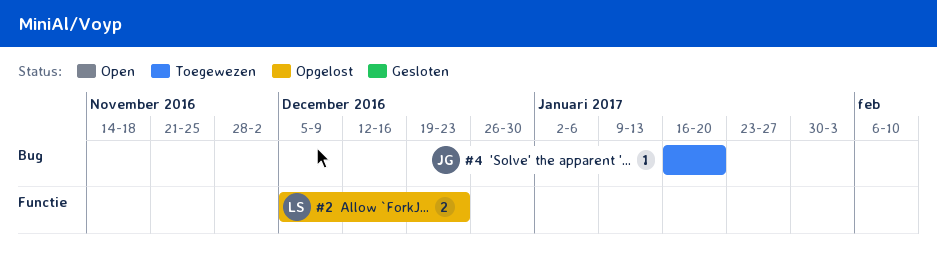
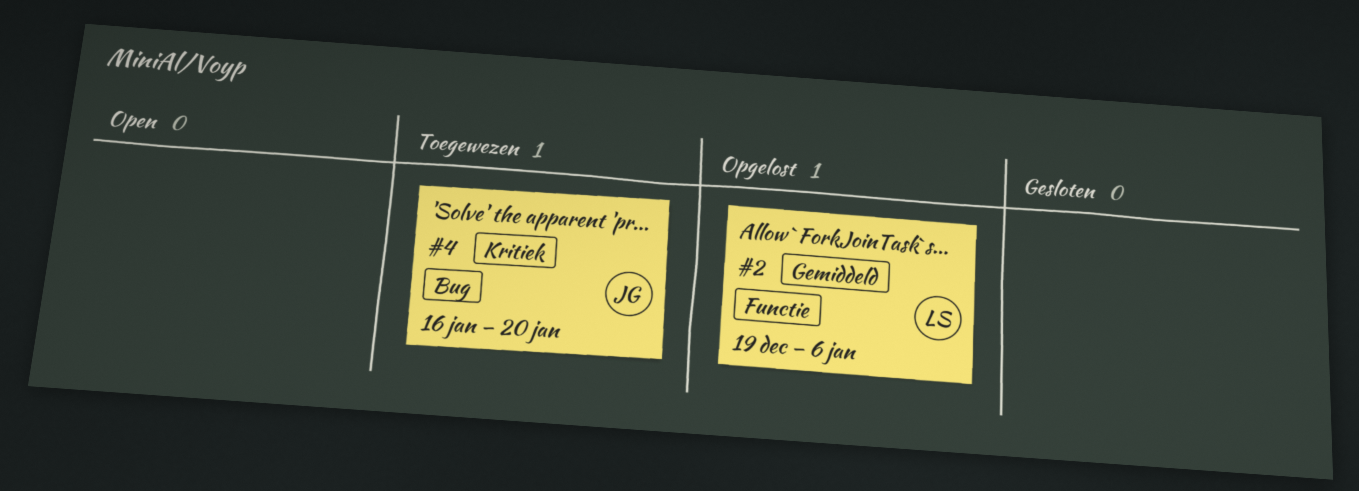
#2, start: Dec 5 -> Dec 19
#2, due: Dec 23 -> Jan 6

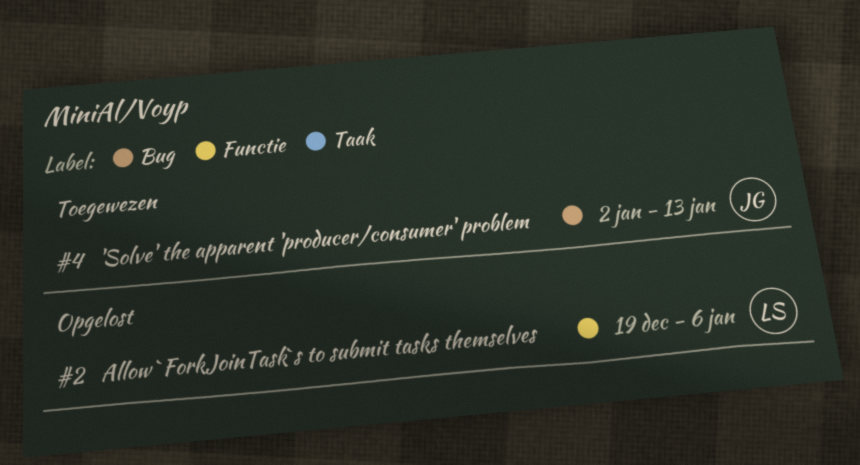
#4, start: Jan 16 -> Jan 2
#4, due: Jan 20 -> Jan 13

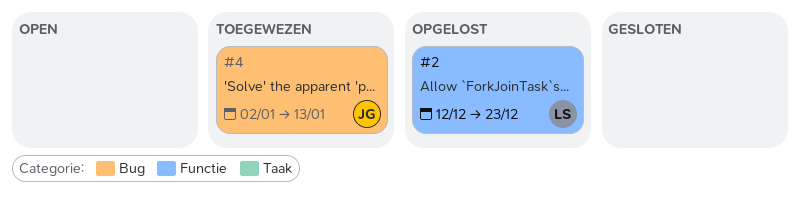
#2, start: Dec 19 -> Dec 12
#2, due: Jan 6 -> Dec 23

